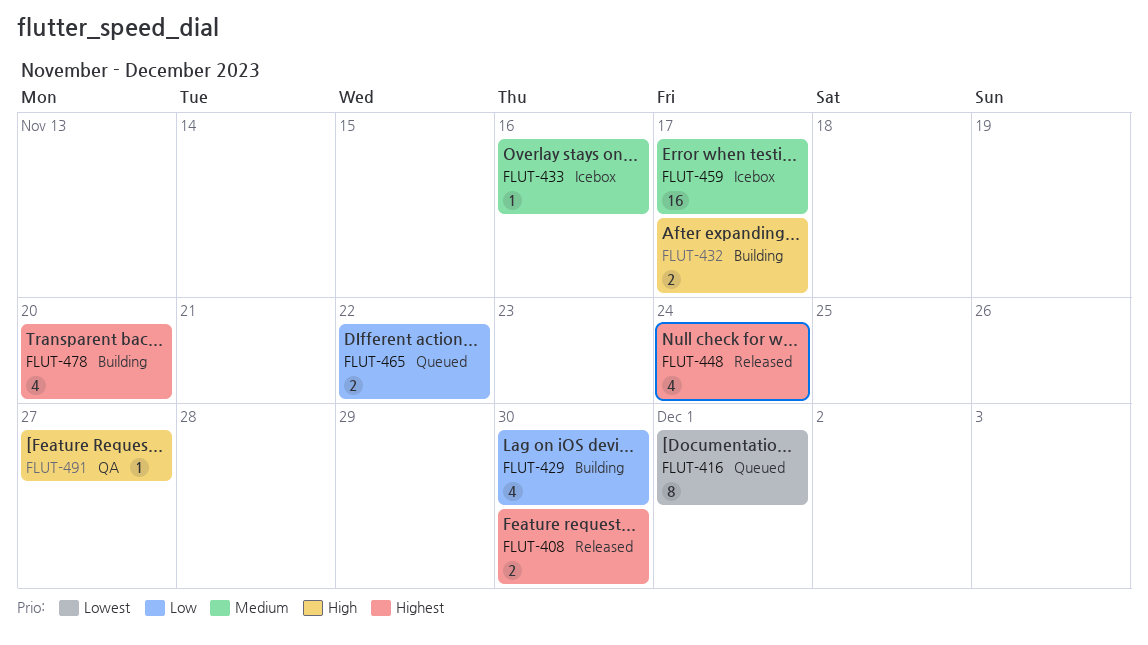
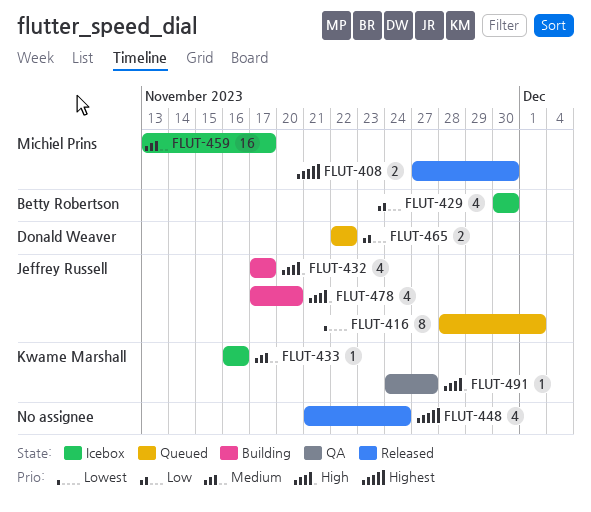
FLUT-429, status: Building -> Icebox
FLUT-432, estimate: 2 -> 4
FLUT-478, priority: Highest -> High

